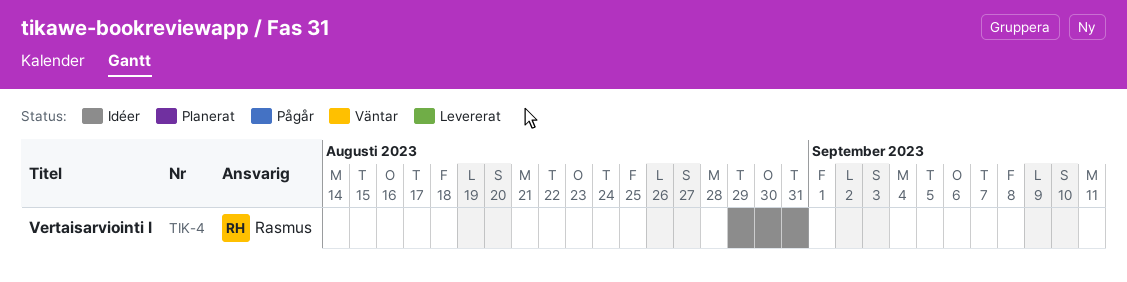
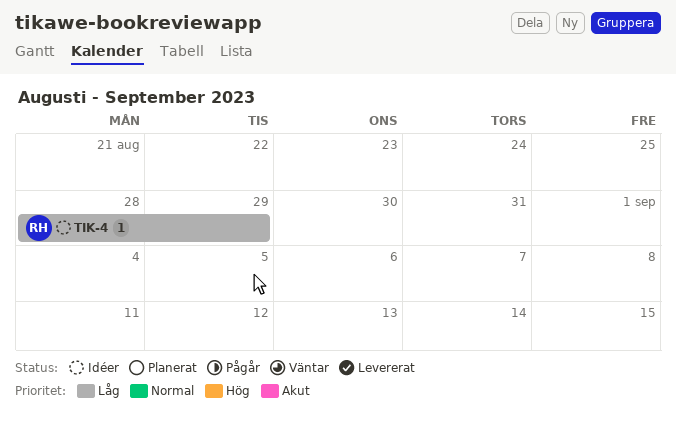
TIK-4, start: Aug 29 -> Aug 28
TIK-4, due: Aug 31 -> Aug 29

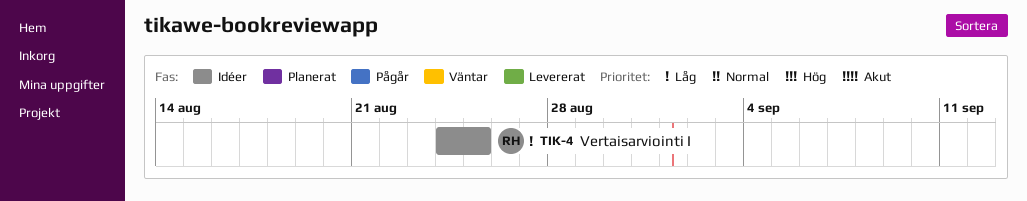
TIK-4, start: Aug 28 -> Aug 24
TIK-4, due: Aug 29 -> Aug 25

